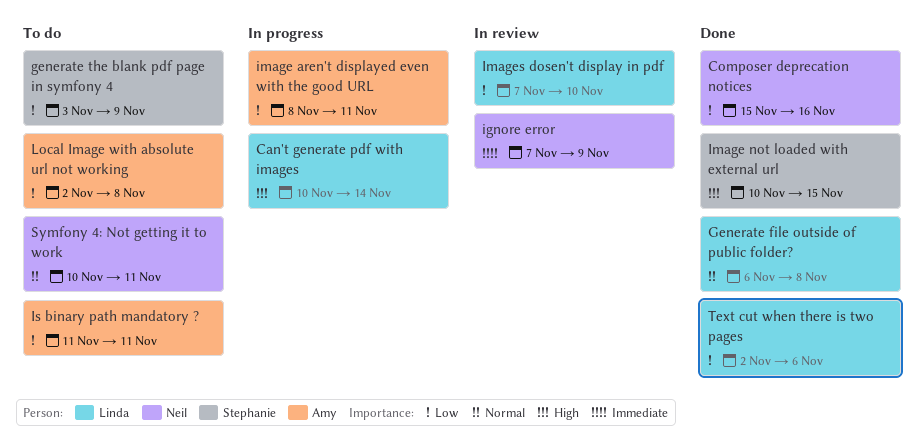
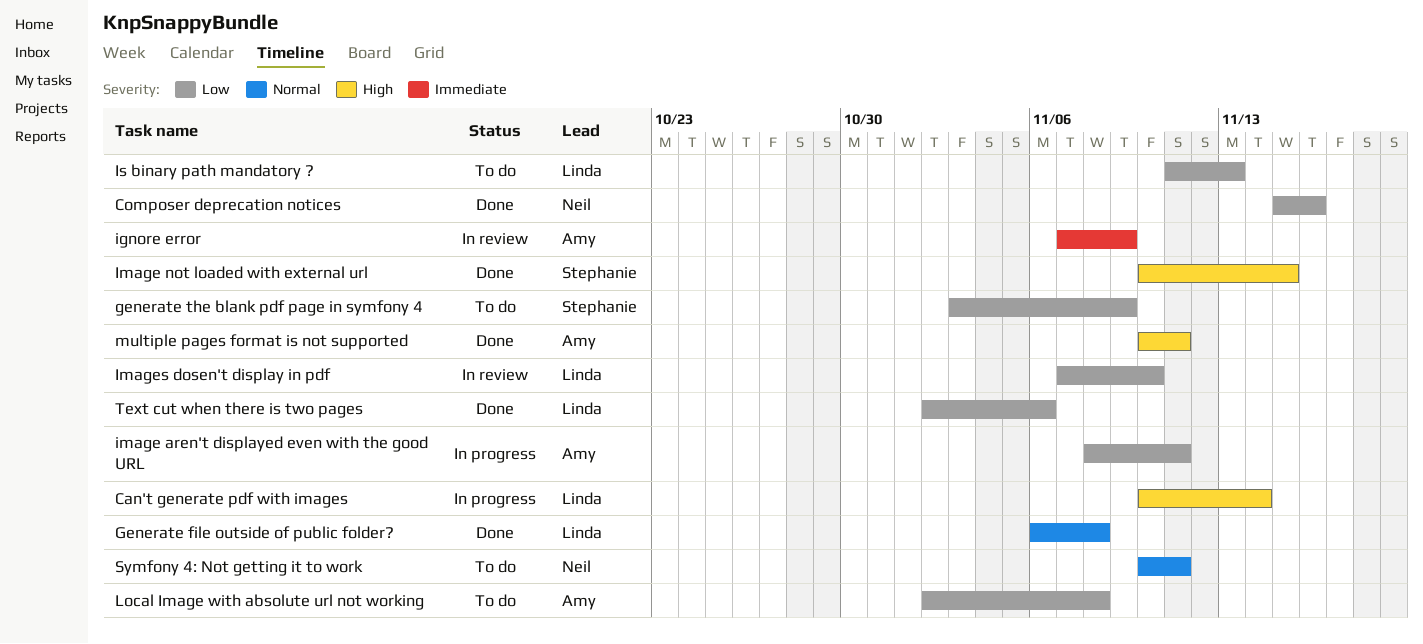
ignore error, owner: Neil -> Amy
Is binary path mandatory ?, owner: Amy -> Linda
Is binary path mandatory ?, due: Nov 11 -> Nov 13
multiple pages format is not supported: none -> present

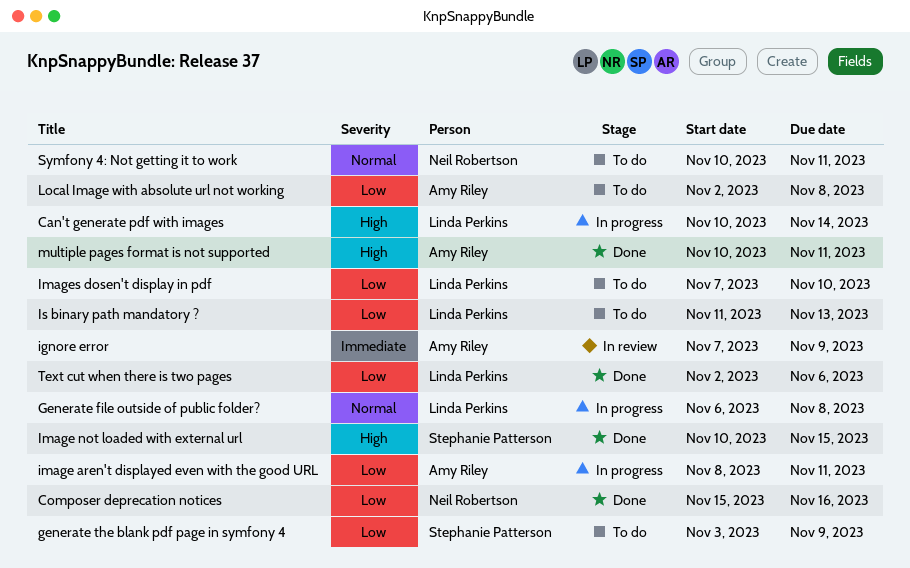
Generate file outside of public folder?, status: Done -> In progress
Images dosen't display in pdf, status: In review -> To do

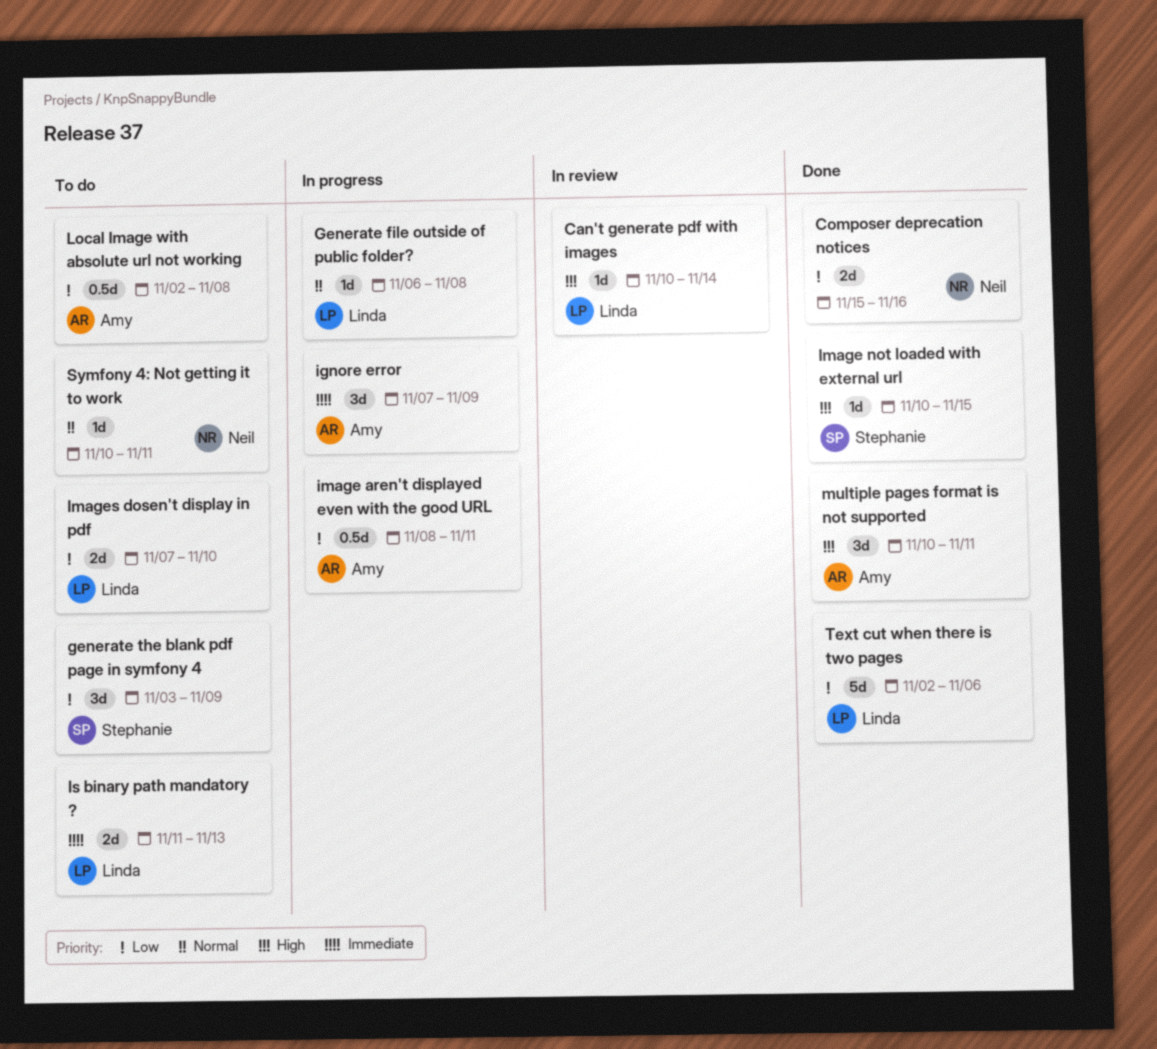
Can't generate pdf with images, status: In progress -> In review
ignore error, status: In review -> In progress
Is binary path mandatory ?, priority: Low -> Immediate

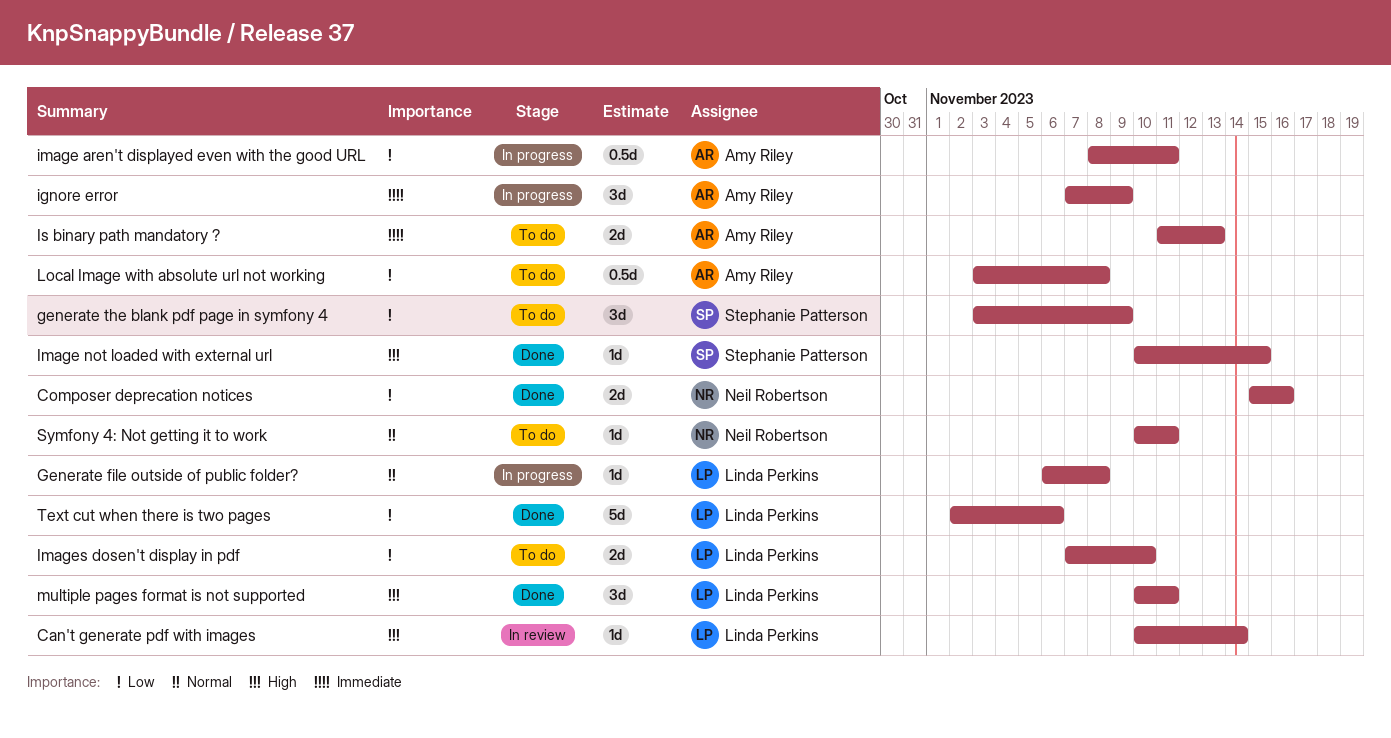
Is binary path mandatory ?, owner: Linda Perkins -> Amy Riley
Local Image with absolute url not working, start: Nov 2 -> Nov 3
multiple pages format is not supported, owner: Amy Riley -> Linda Perkins

